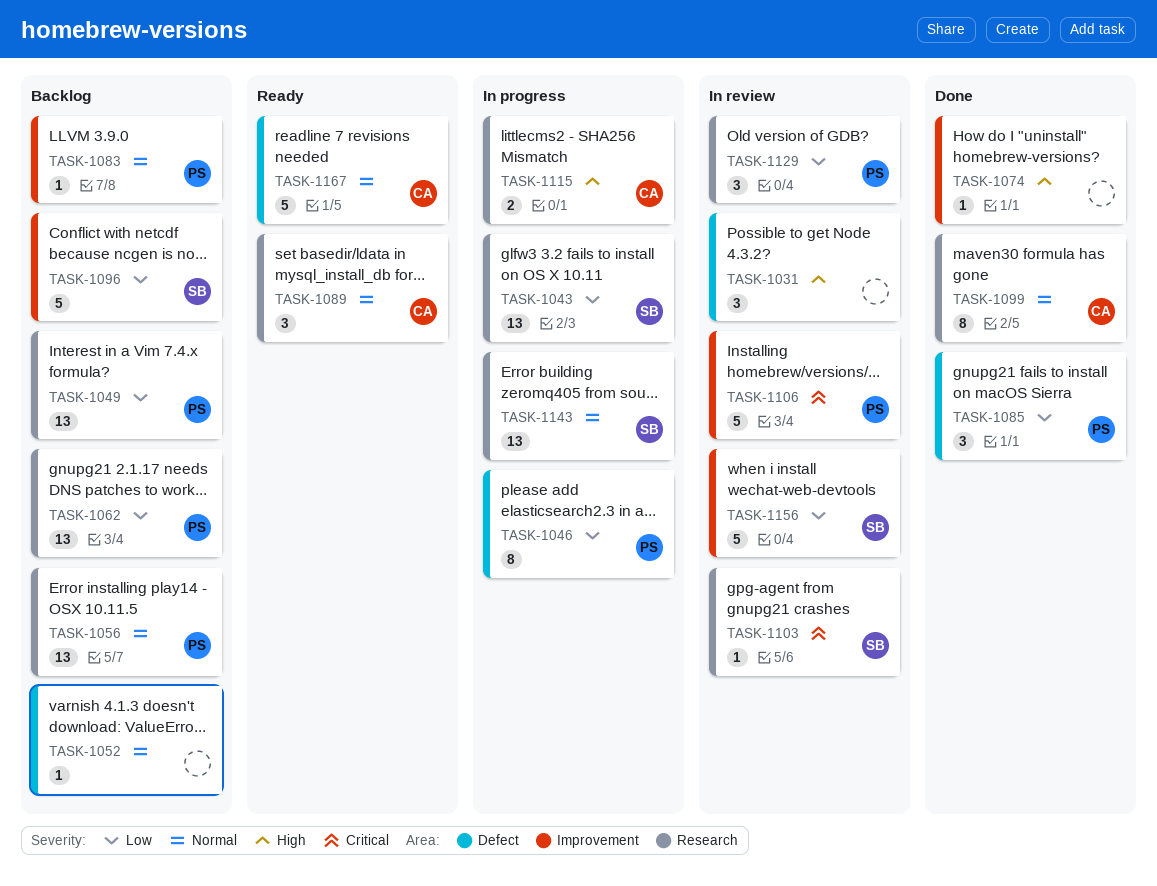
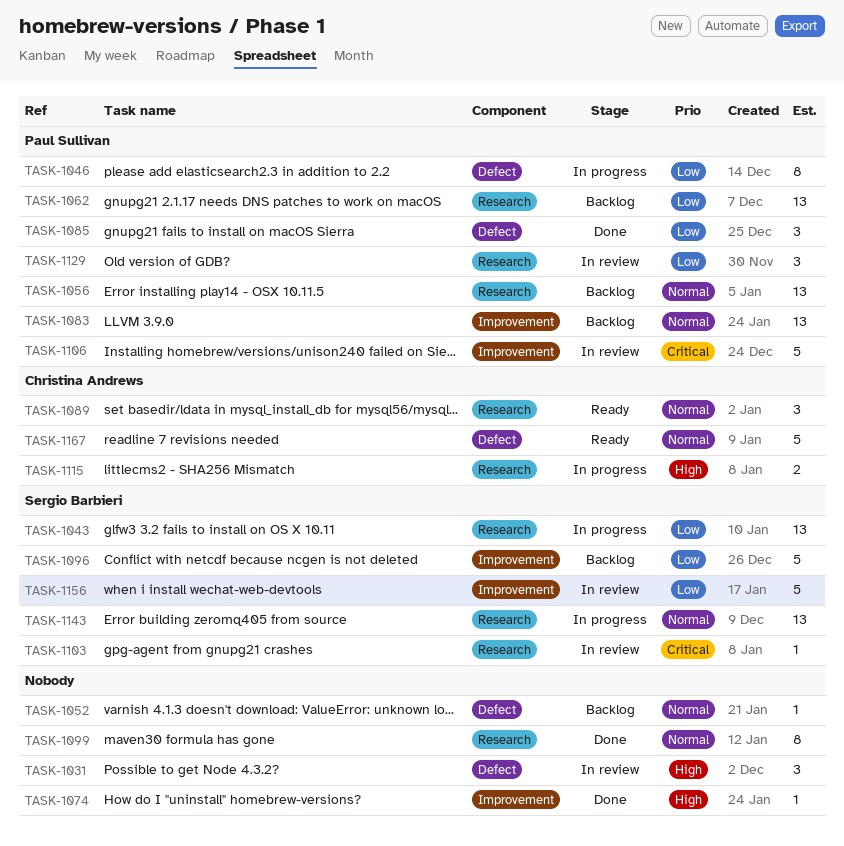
TASK-1049: present -> none
TASK-1083, estimate: 1 -> 13
TASK-1099, owner: Christina Andrews -> none

